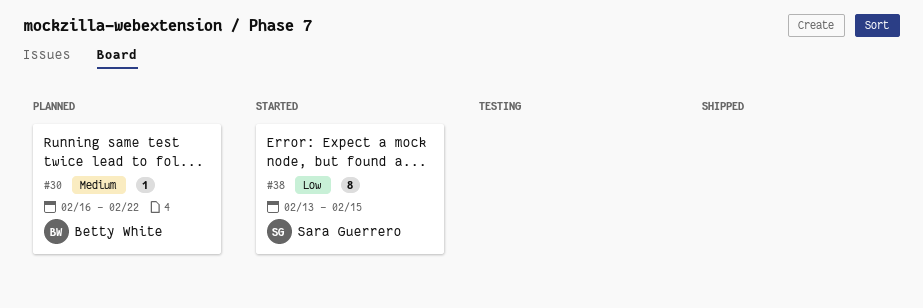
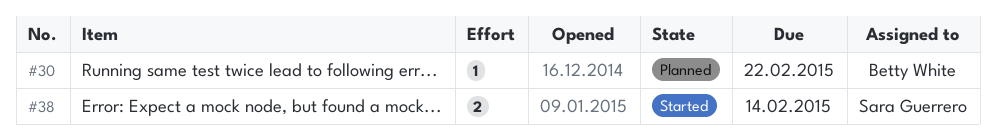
#38, estimate: 8 -> 2
#38, due: Feb 15 -> Feb 14

